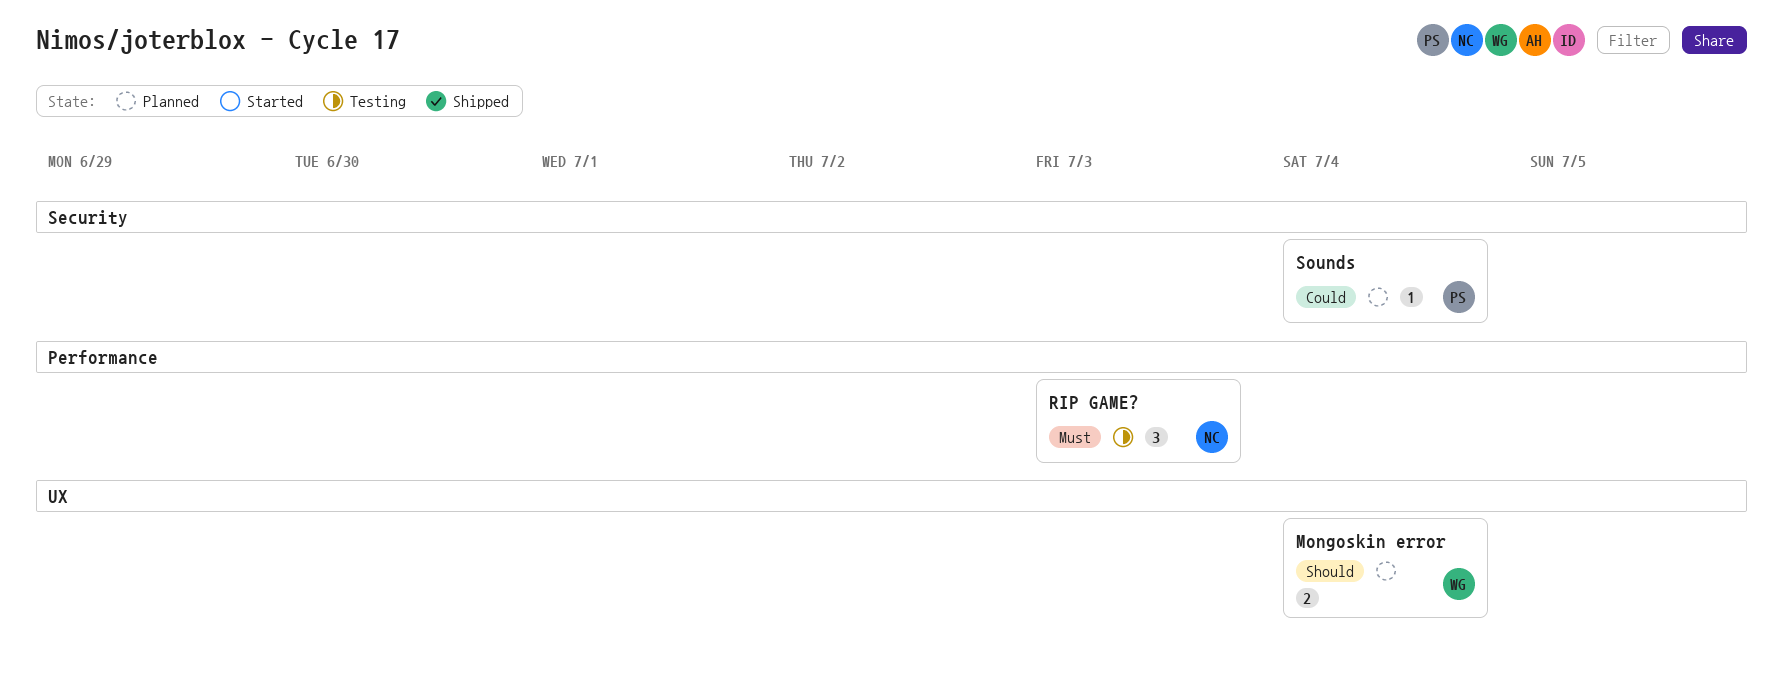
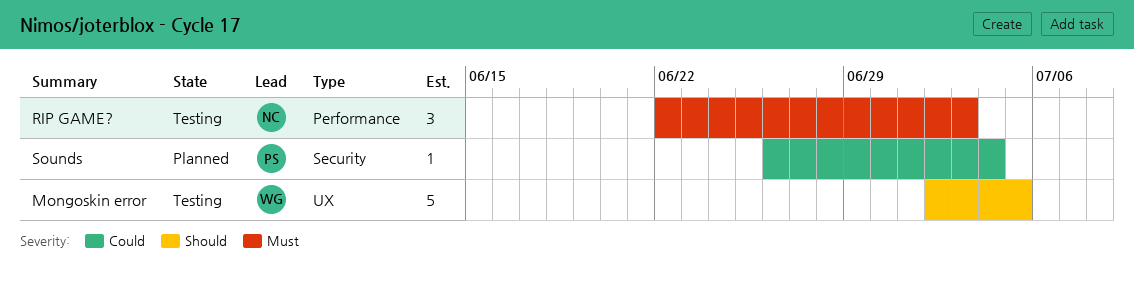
Mongoskin error, status: Planned -> Testing
Mongoskin error, estimate: 2 -> 5
Mongoskin error, due: Jul 4 -> Jul 5

